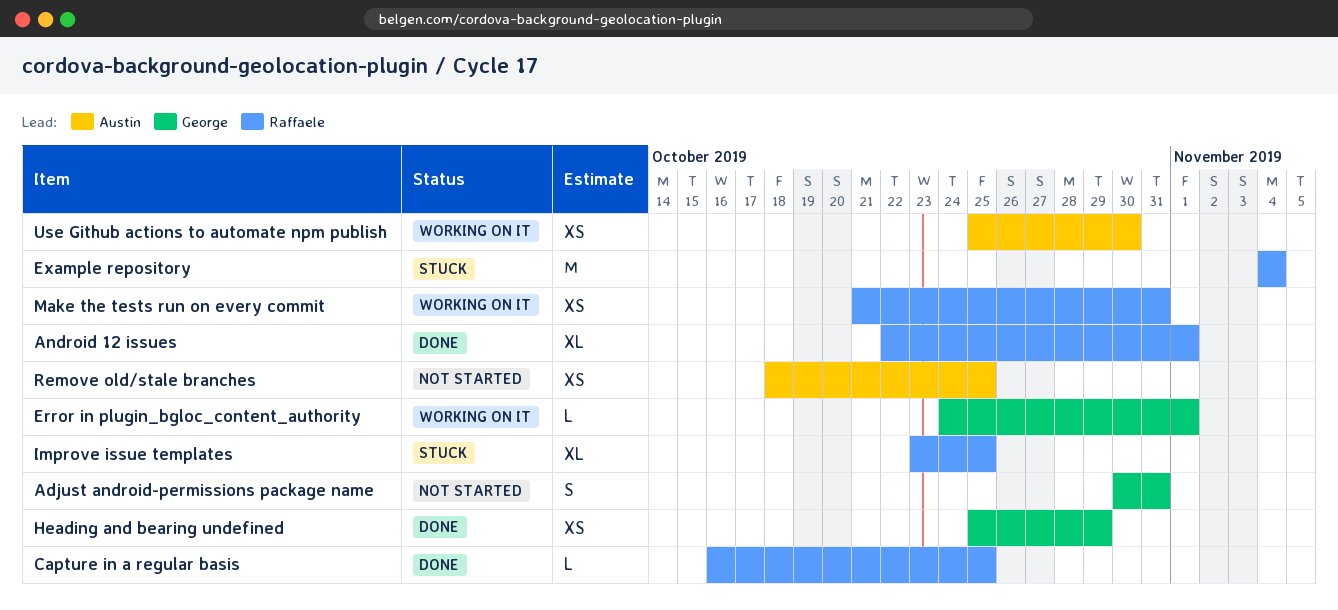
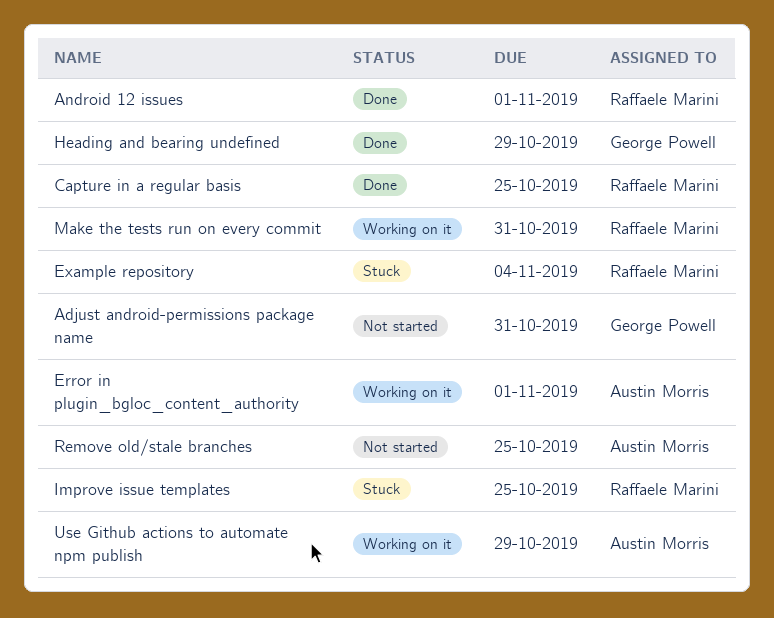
Error in plugin_bgloc_content_authority, owner: George Powell -> Austin Morris
Use Github actions to automate npm publish, due: Oct 30 -> Oct 29

